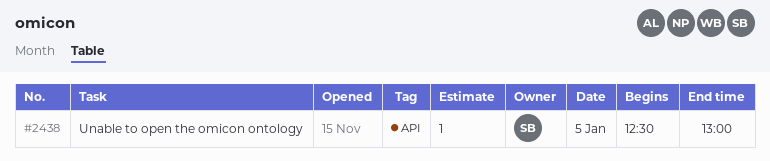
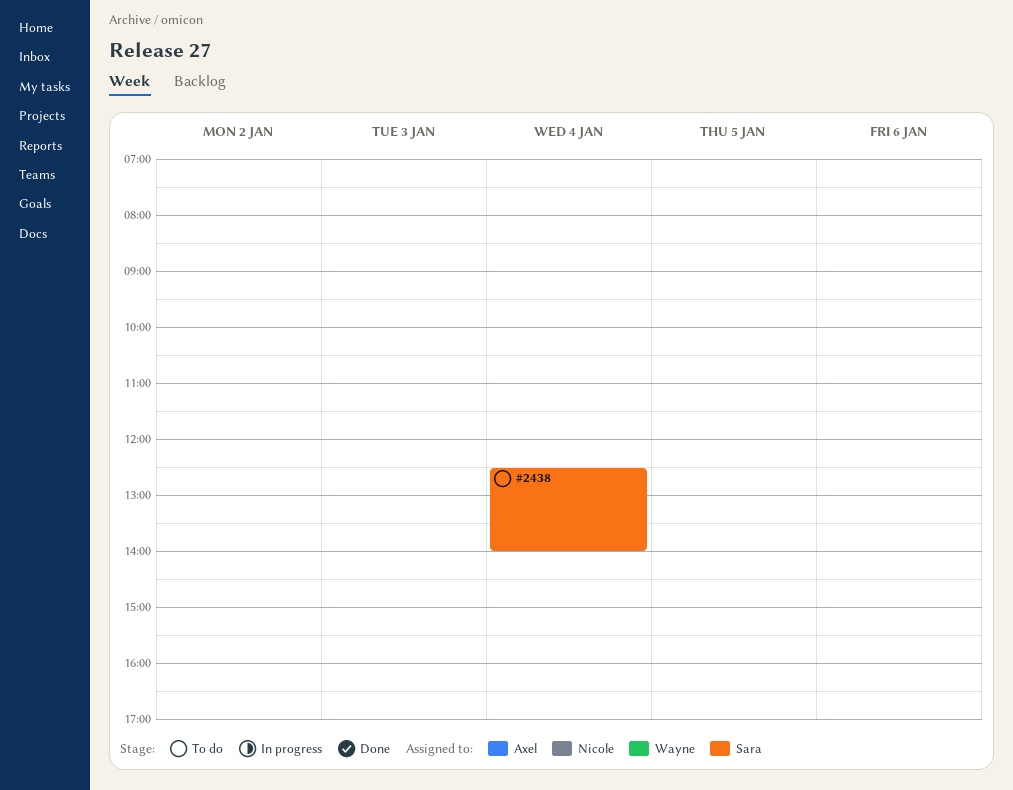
#2438, day: Jan 5 -> Jan 4
#2438, ends: 13:00 -> 14:00

